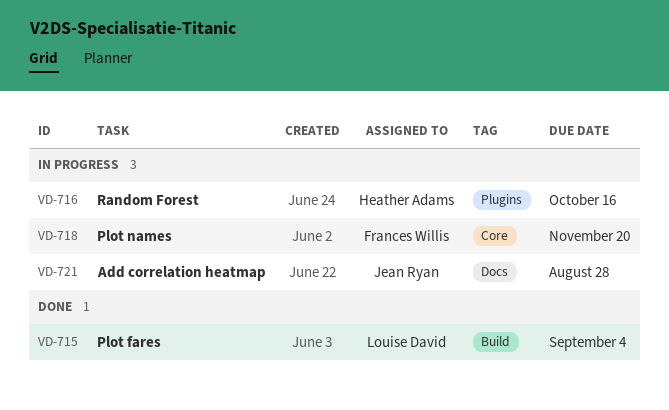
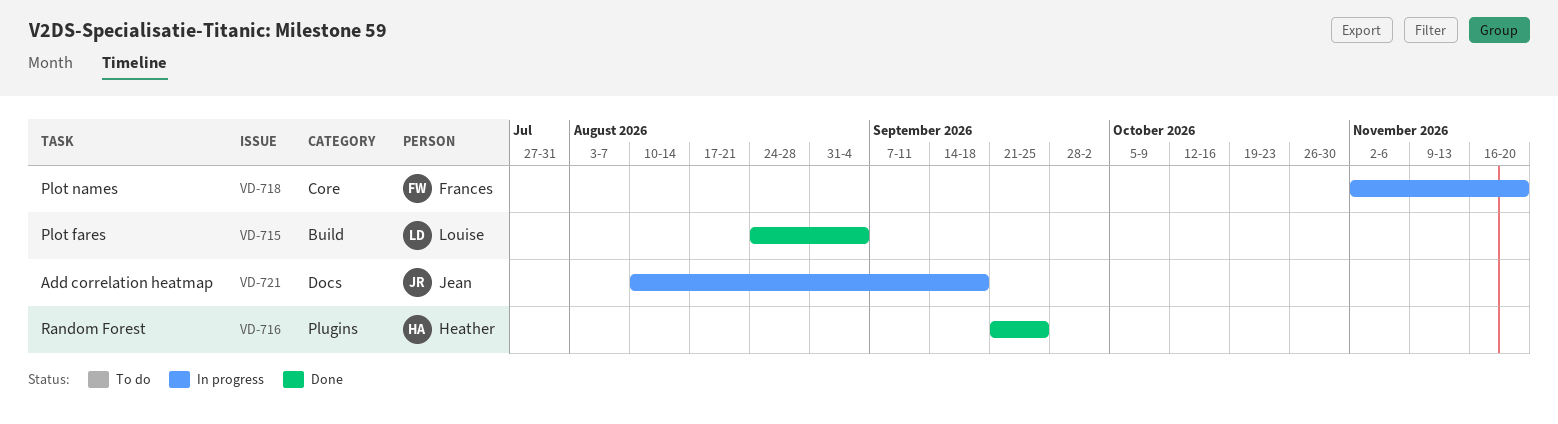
VD-716, status: In progress -> Done
VD-716, due: Oct 16 -> Sep 25
VD-721, due: Aug 28 -> Sep 18

